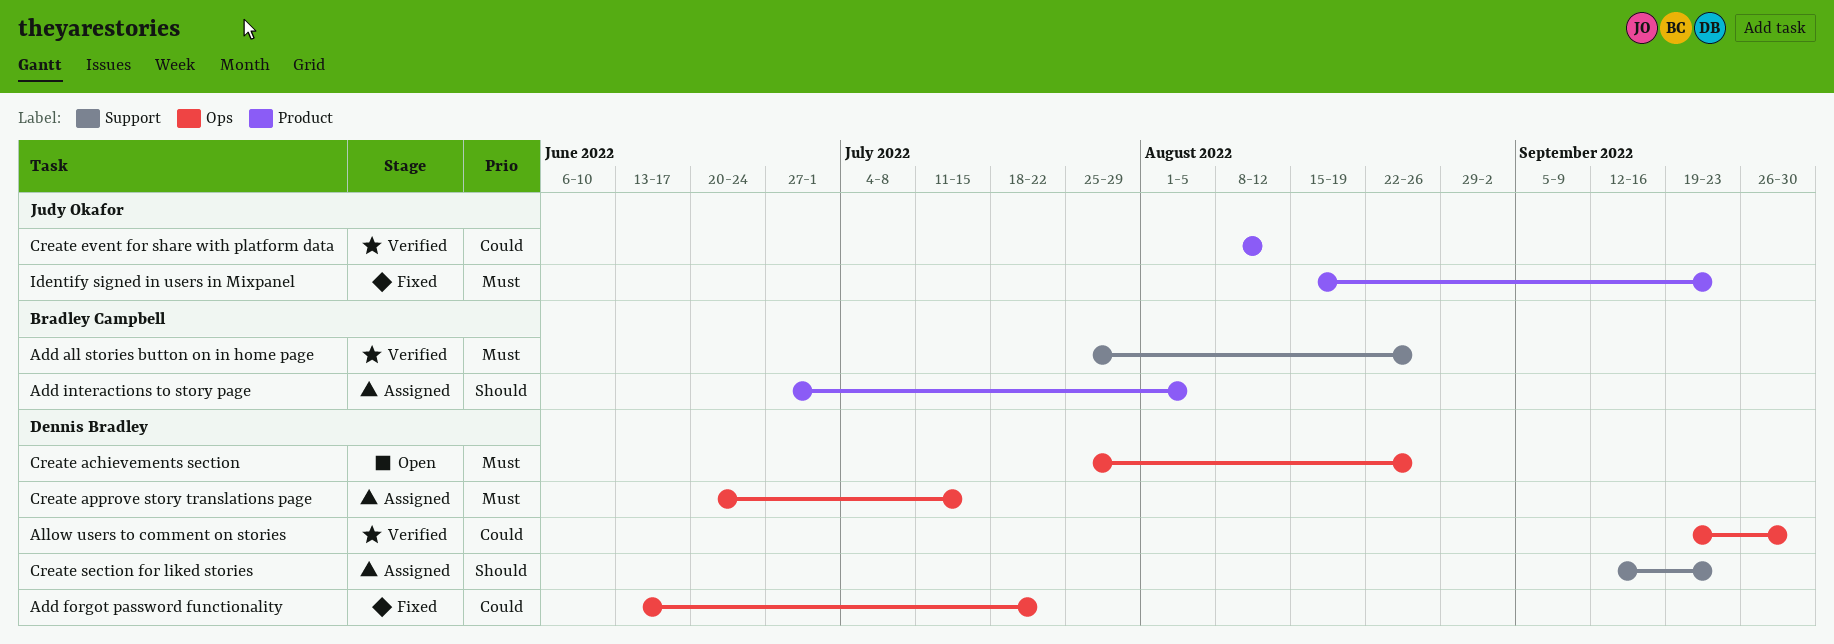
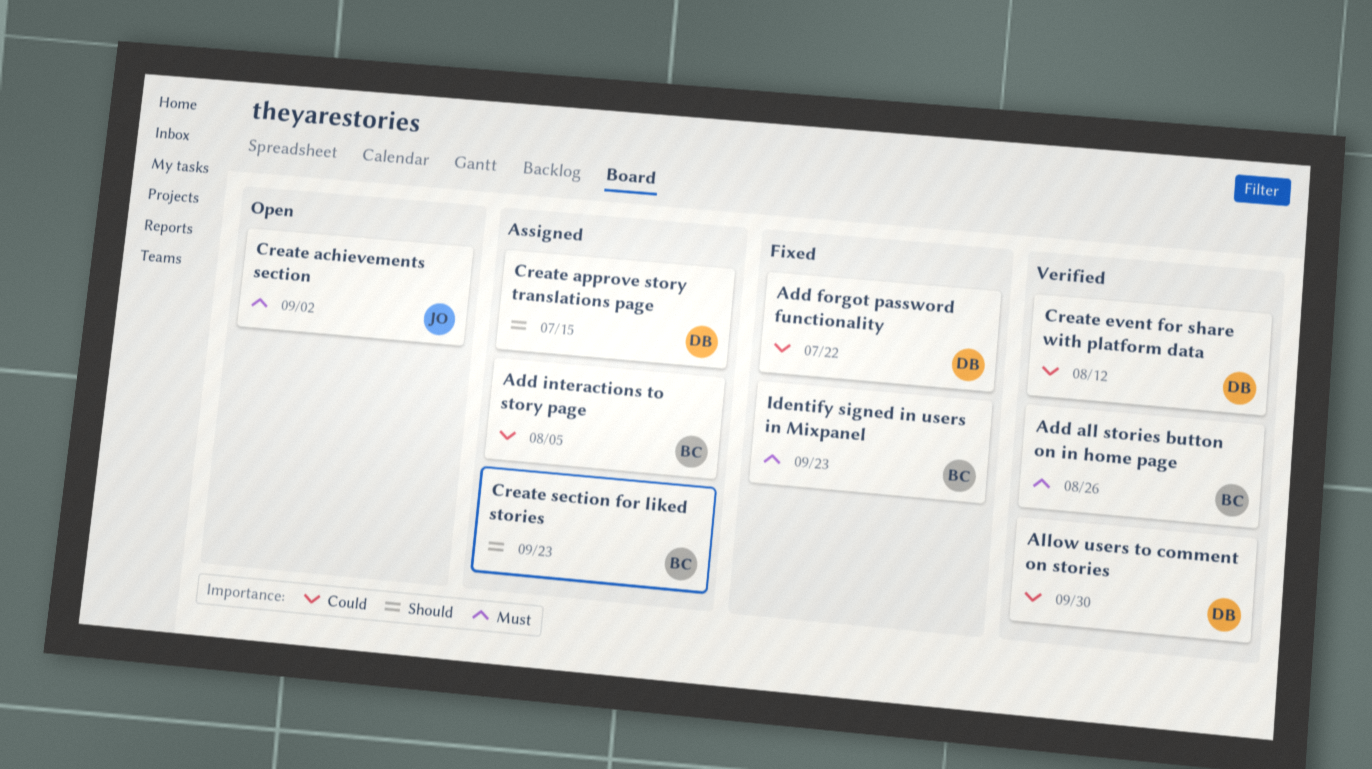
Add interactions to story page, priority: Should -> Could
Create achievements section, owner: Dennis Bradley -> Judy Okafor
Create achievements section, due: Aug 26 -> Sep 2
Create approve story translations page, priority: Must -> Should
Create event for share with platform data, owner: Judy Okafor -> Dennis Bradley
Create section for liked stories, owner: Dennis Bradley -> Bradley Campbell
Identify signed in users in Mixpanel, owner: Judy Okafor -> Bradley Campbell

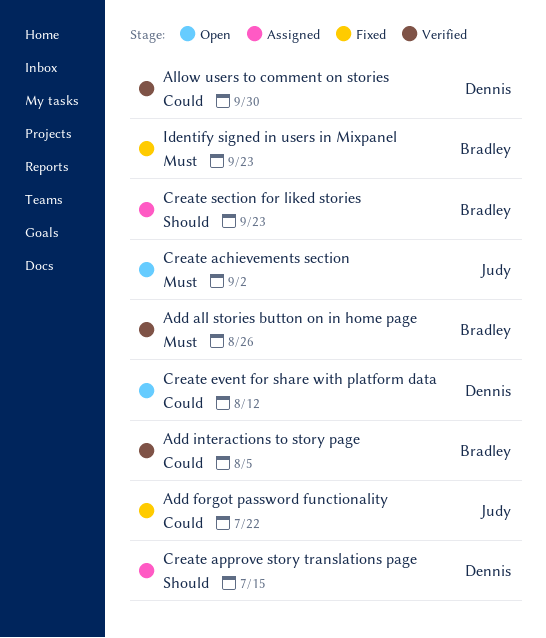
Add forgot password functionality, owner: Dennis -> Judy
Add interactions to story page, status: Assigned -> Verified
Create event for share with platform data, status: Verified -> Open

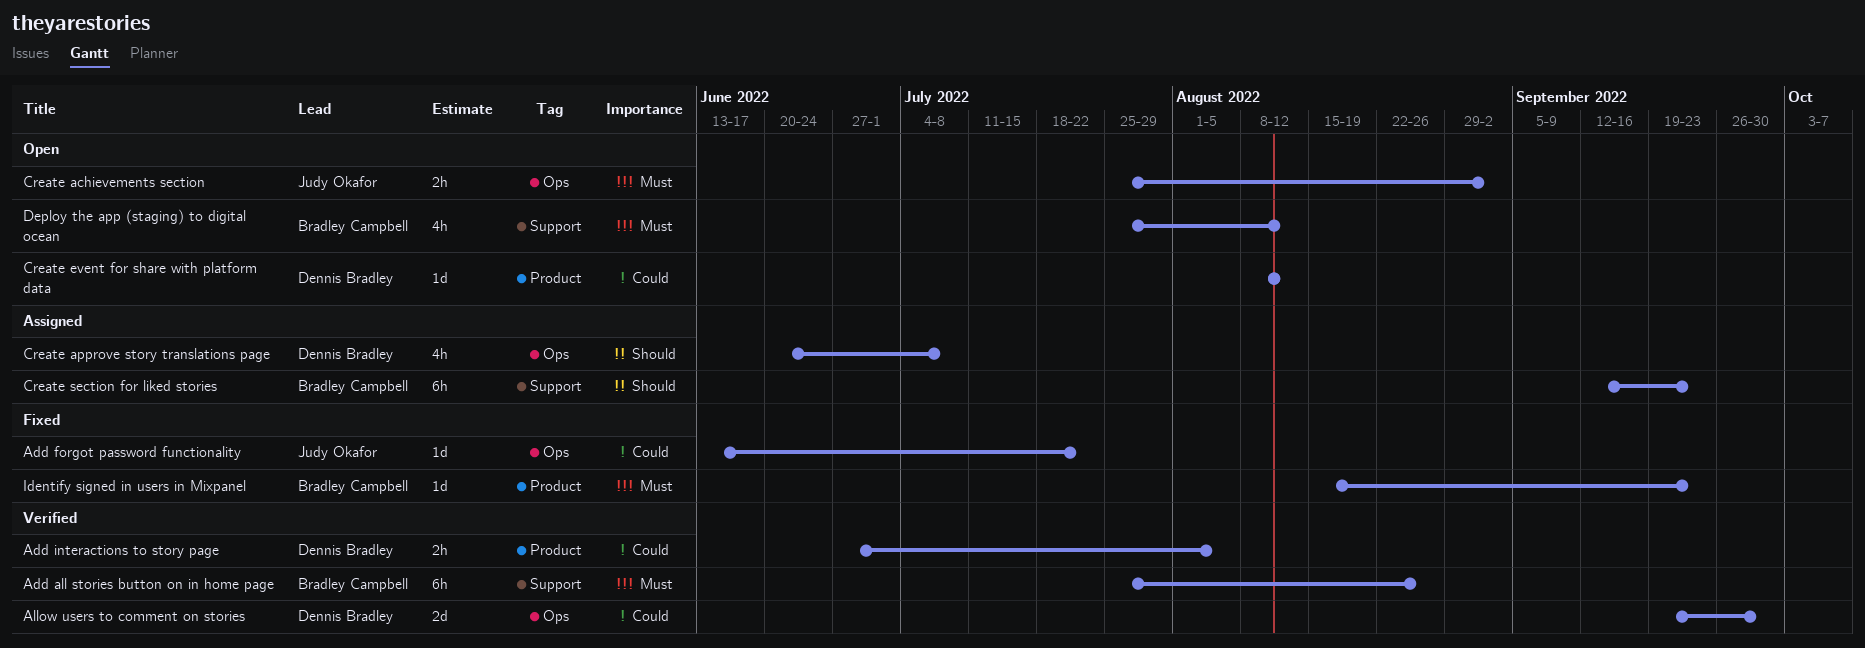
Add interactions to story page, owner: Bradley Campbell -> Dennis Bradley
Create approve story translations page, due: Jul 15 -> Jul 8
Deploy the app (staging) to digital ocean: none -> present

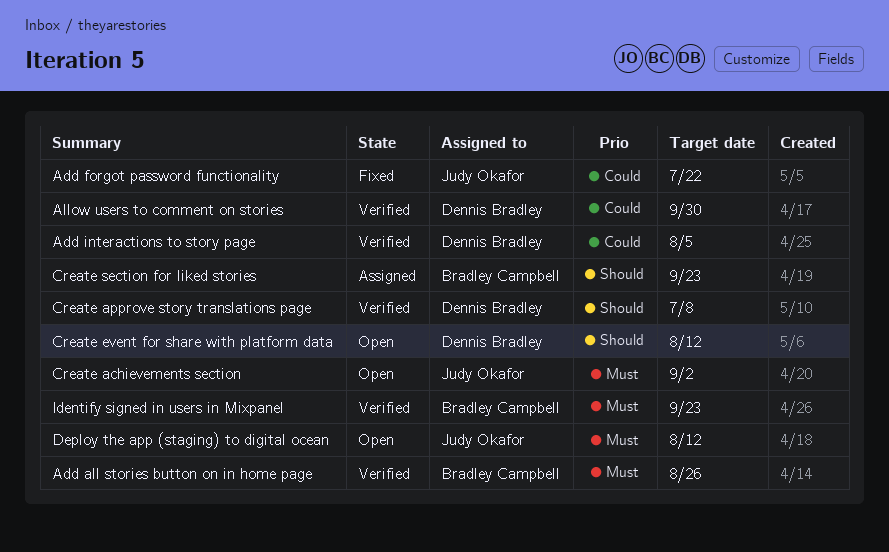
Create approve story translations page, status: Assigned -> Verified
Create event for share with platform data, priority: Could -> Should
Deploy the app (staging) to digital ocean, owner: Bradley Campbell -> Judy Okafor
Identify signed in users in Mixpanel, status: Fixed -> Verified

